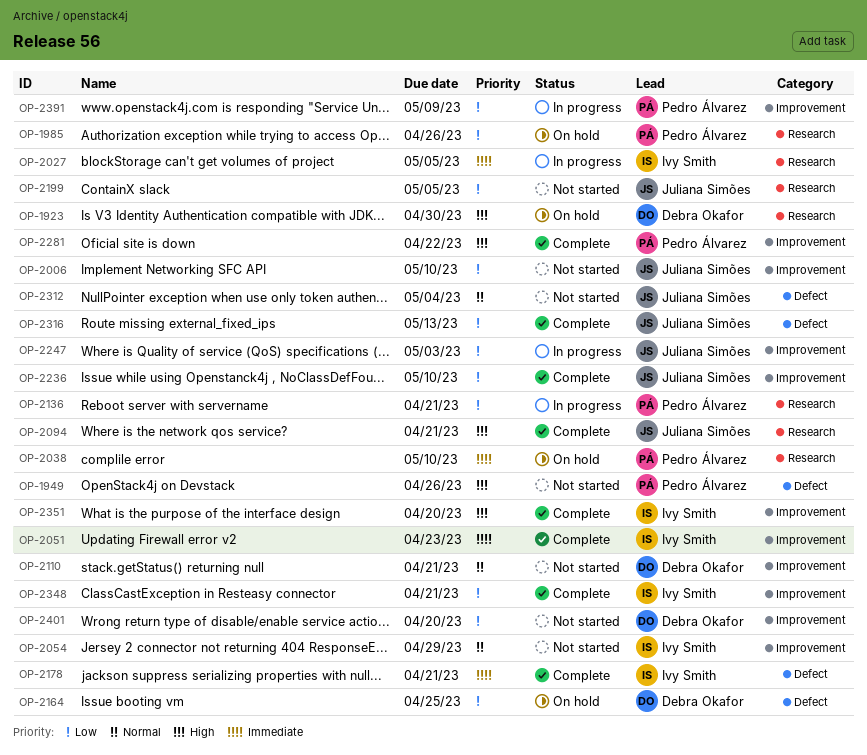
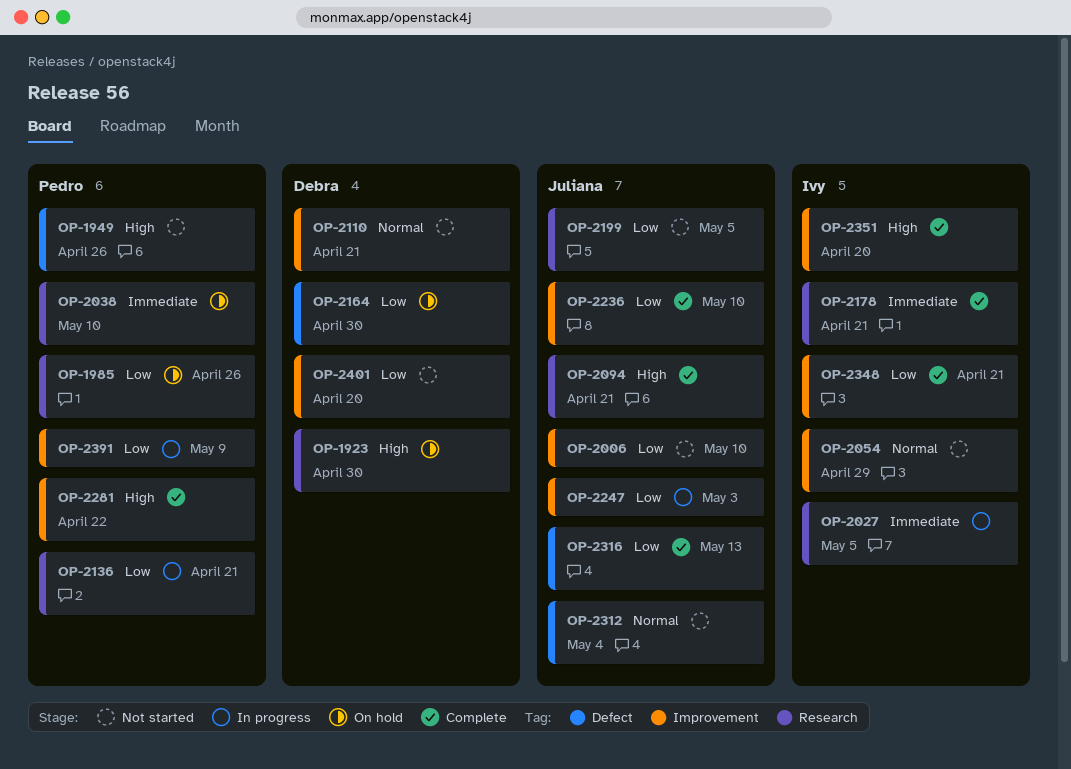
OP-2051: present -> none
OP-2164, due: Apr 25 -> Apr 30
OP-2178, label: Defect -> Research

